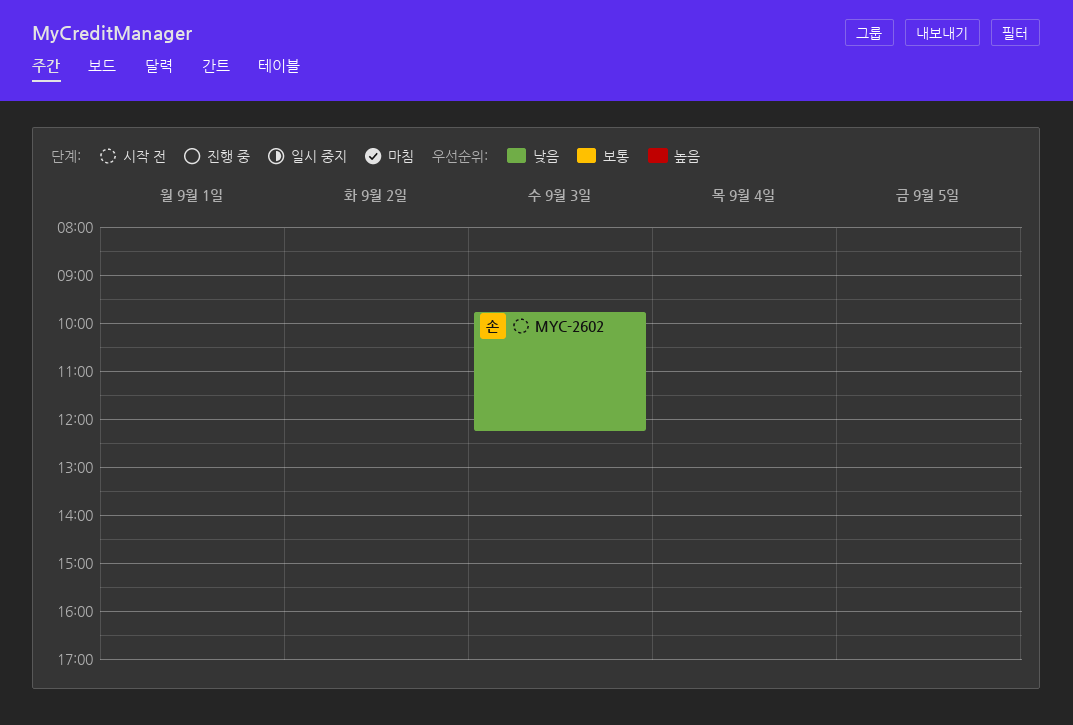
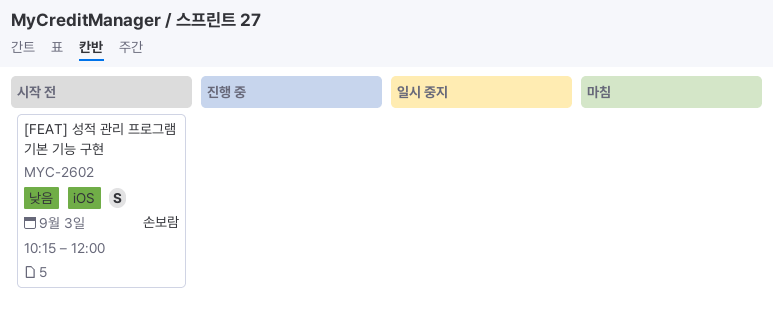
MYC-2602, begins: 09:45 -> 10:15
MYC-2602, ends: 12:15 -> 12:00

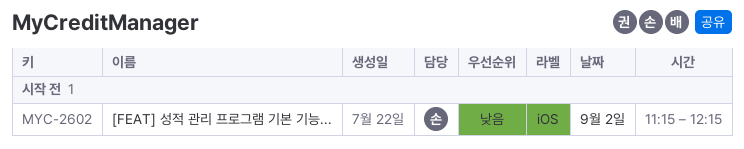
MYC-2602, day: Sep 3 -> Sep 2
MYC-2602, begins: 10:15 -> 11:15
MYC-2602, ends: 12:00 -> 12:15

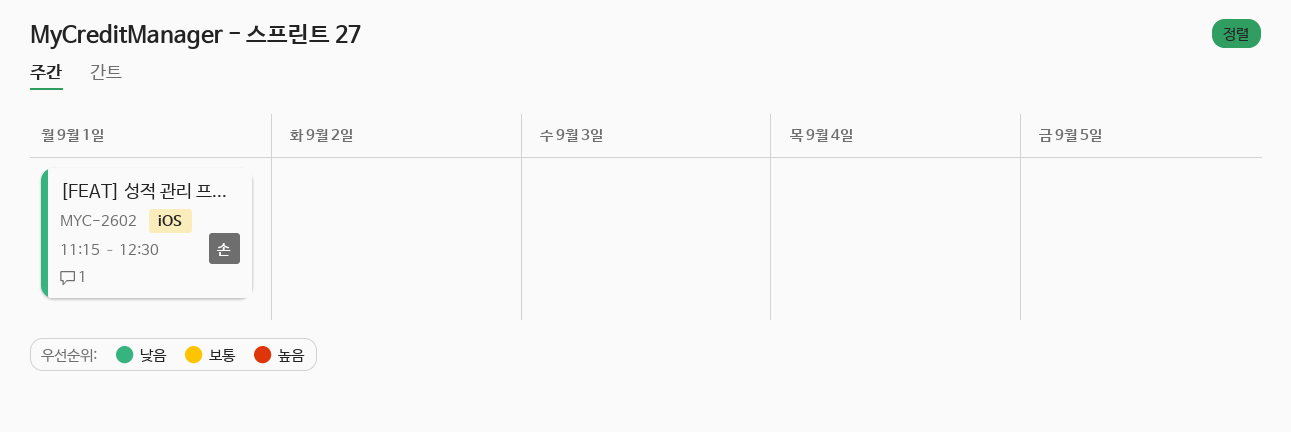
MYC-2602, day: Sep 2 -> Sep 1
MYC-2602, ends: 12:15 -> 12:30

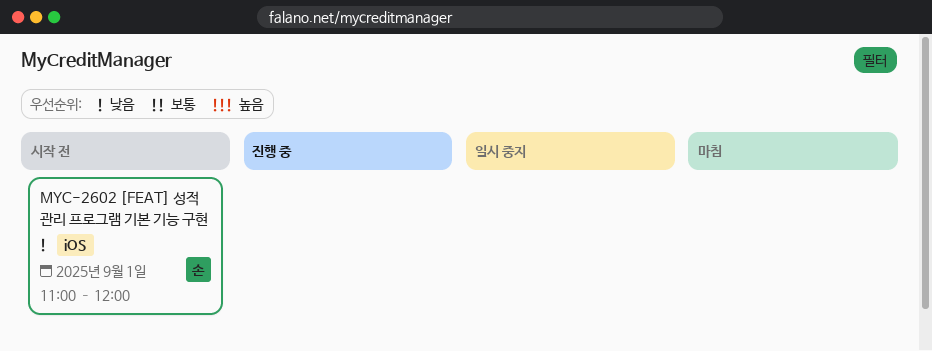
MYC-2602, begins: 11:15 -> 11:00
MYC-2602, ends: 12:30 -> 12:00

